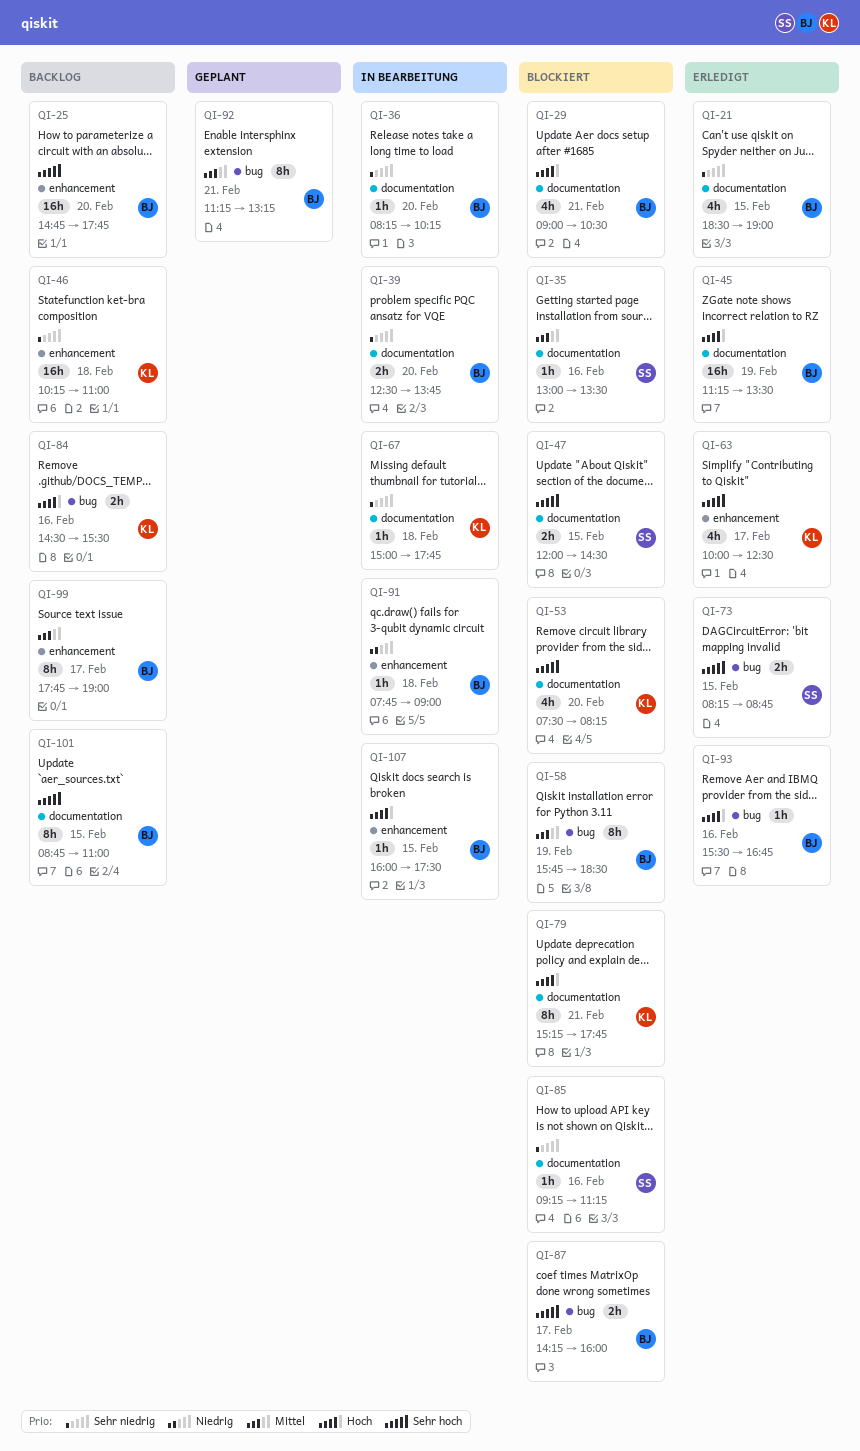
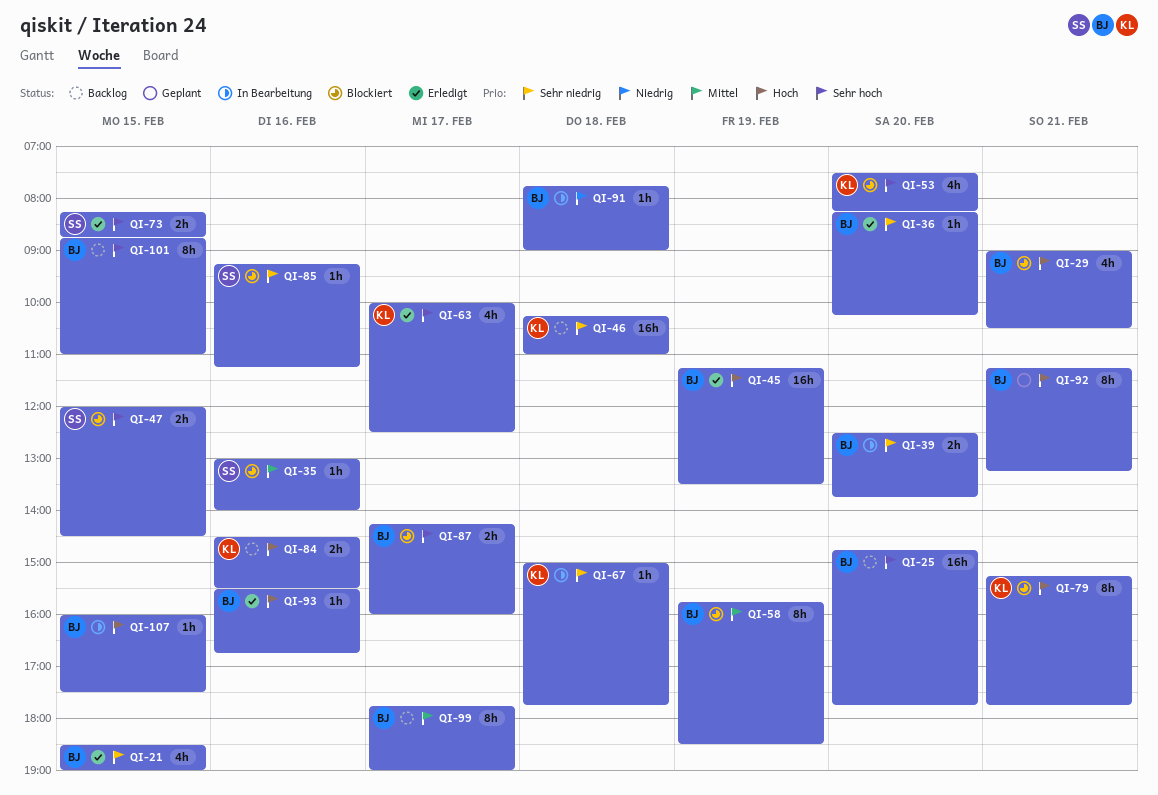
QI-35, ends: 13:30 -> 14:00
QI-36, status: In Bearbeitung -> Erledigt
QI-92, priority: Mittel -> Hoch

